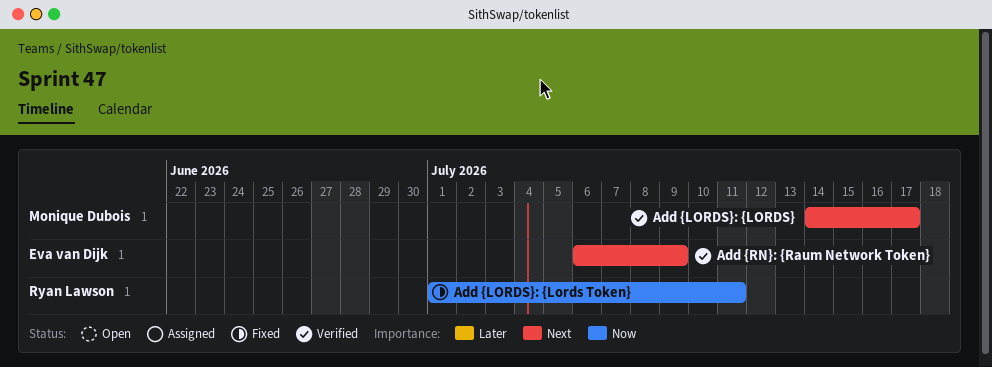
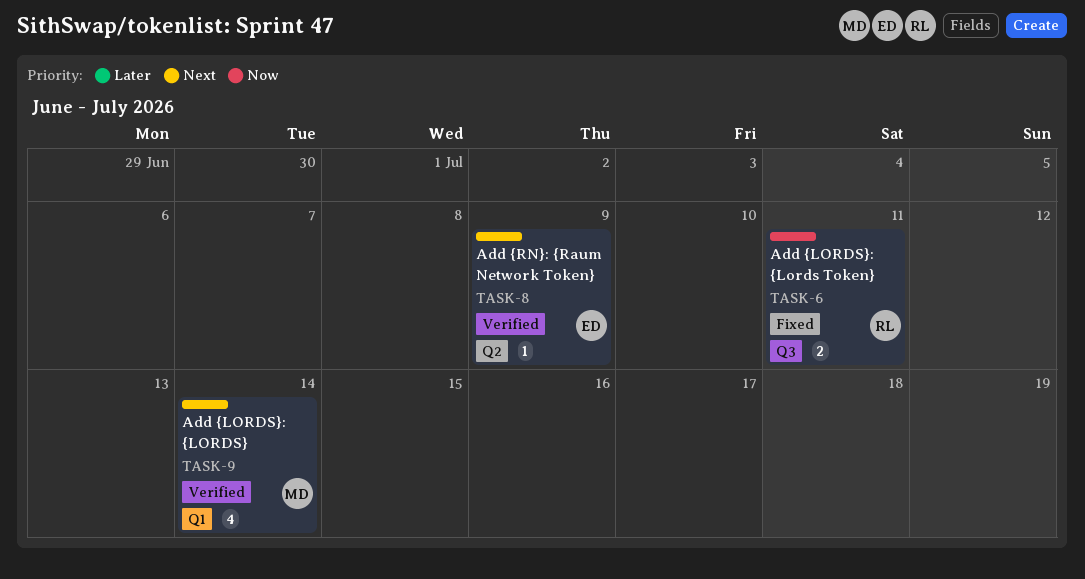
Add {LORDS}: {LORDS}, due: Jul 17 -> Jul 14

